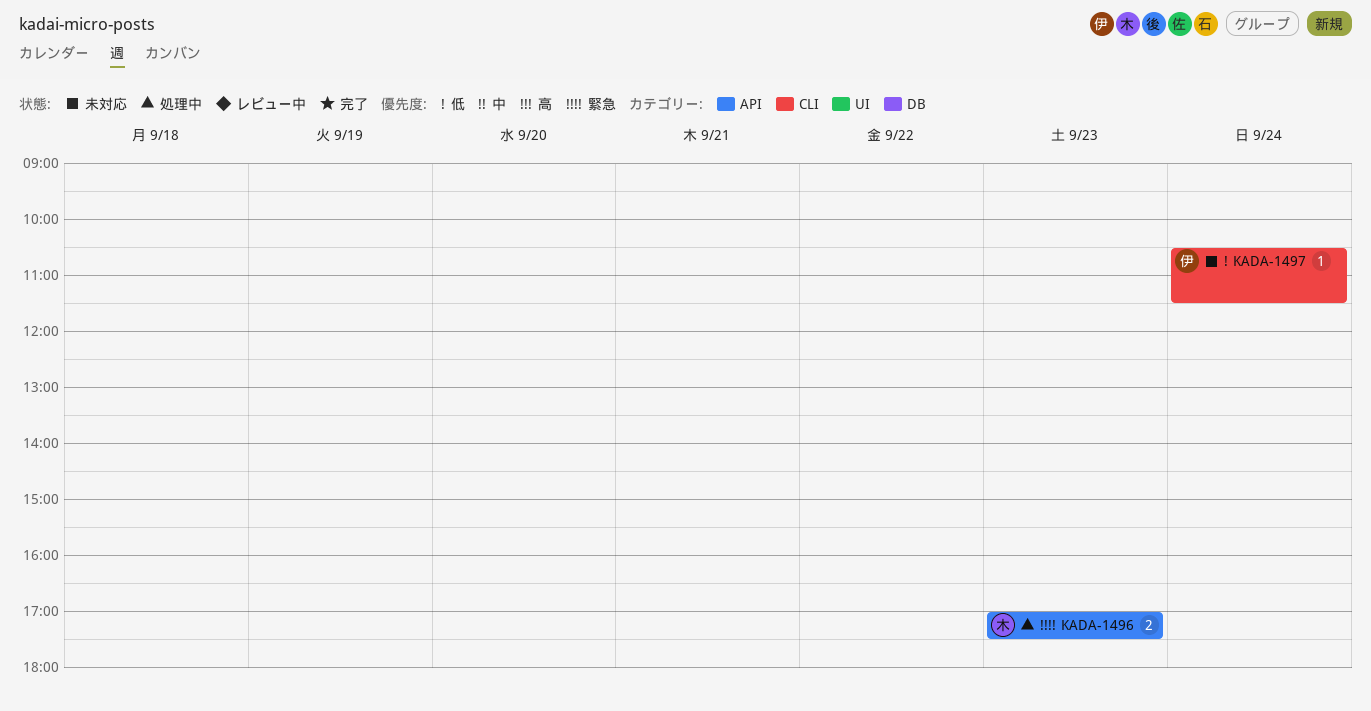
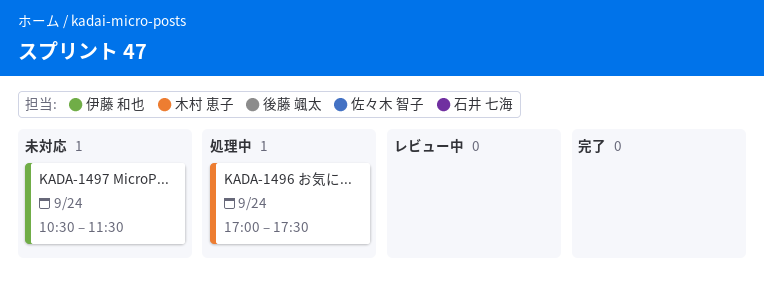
KADA-1496, day: Sep 23 -> Sep 24

